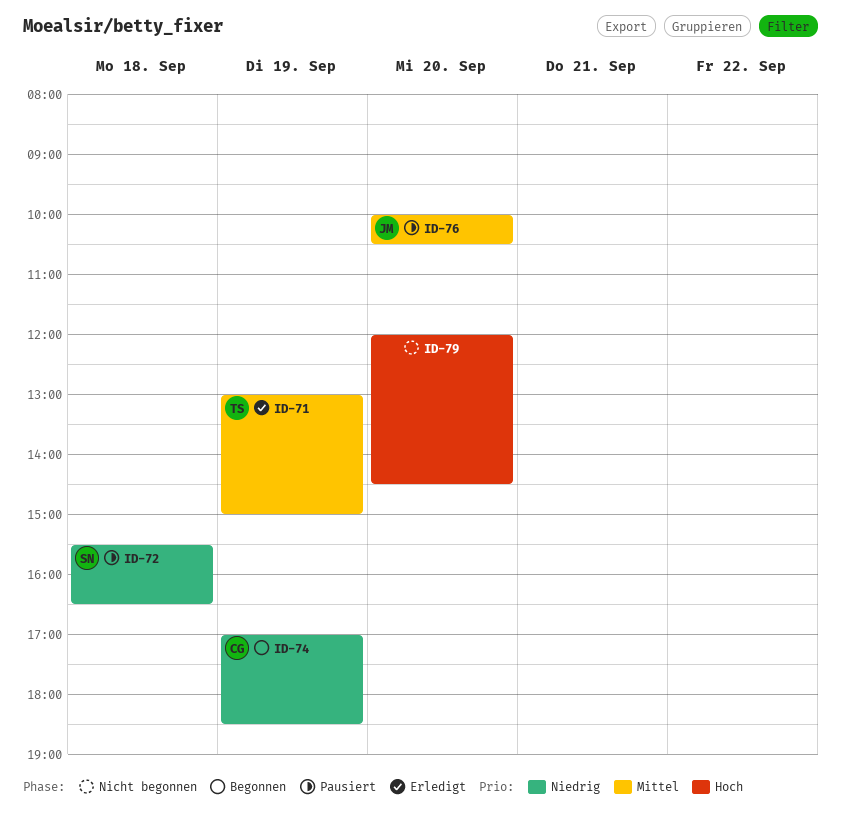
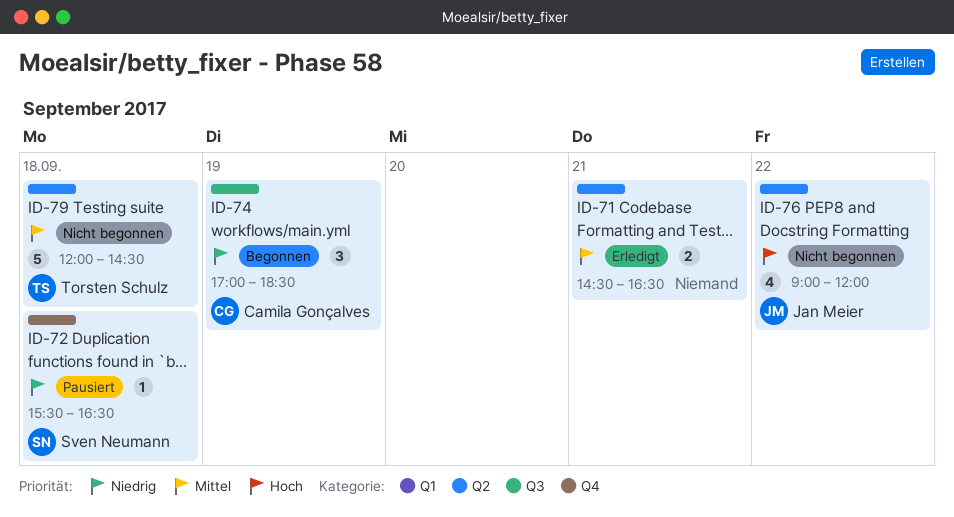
ID-71, owner: Torsten Schulz -> none
ID-71, day: Sep 19 -> Sep 21
ID-71, begins: 13:00 -> 14:30
ID-71, ends: 15:00 -> 16:30
ID-76, status: Pausiert -> Nicht begonnen
ID-76, priority: Mittel -> Hoch
ID-76, day: Sep 20 -> Sep 22
ID-76, begins: 10:00 -> 09:00
ID-76, ends: 10:30 -> 12:00
ID-79, owner: none -> Torsten Schulz
ID-79, priority: Hoch -> Mittel
ID-79, day: Sep 20 -> Sep 18

